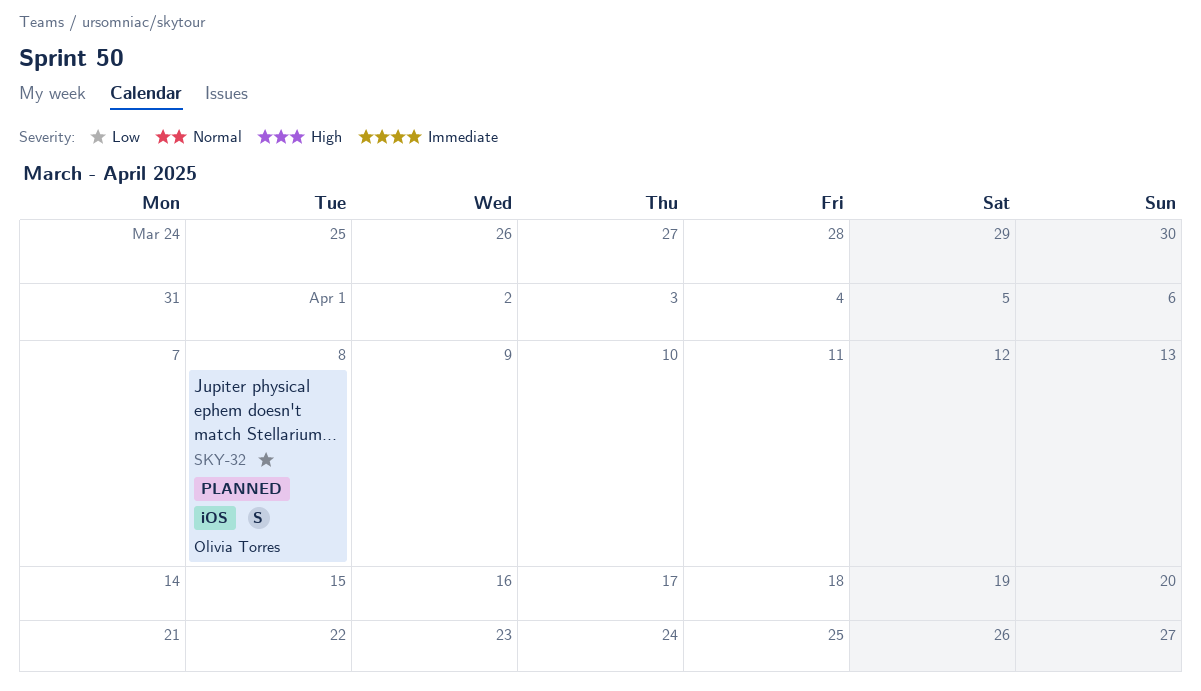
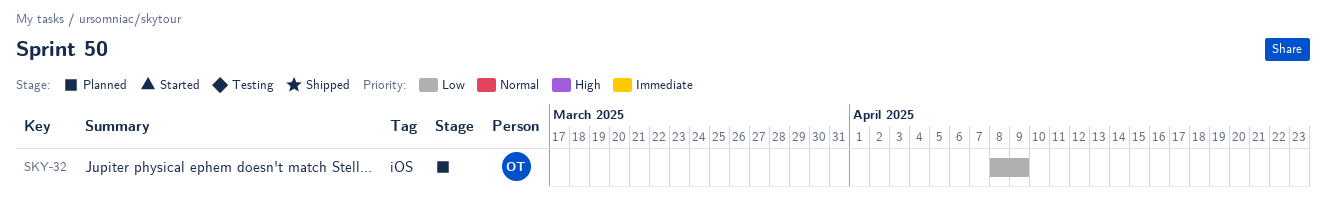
SKY-32, due: Apr 8 -> Apr 9

